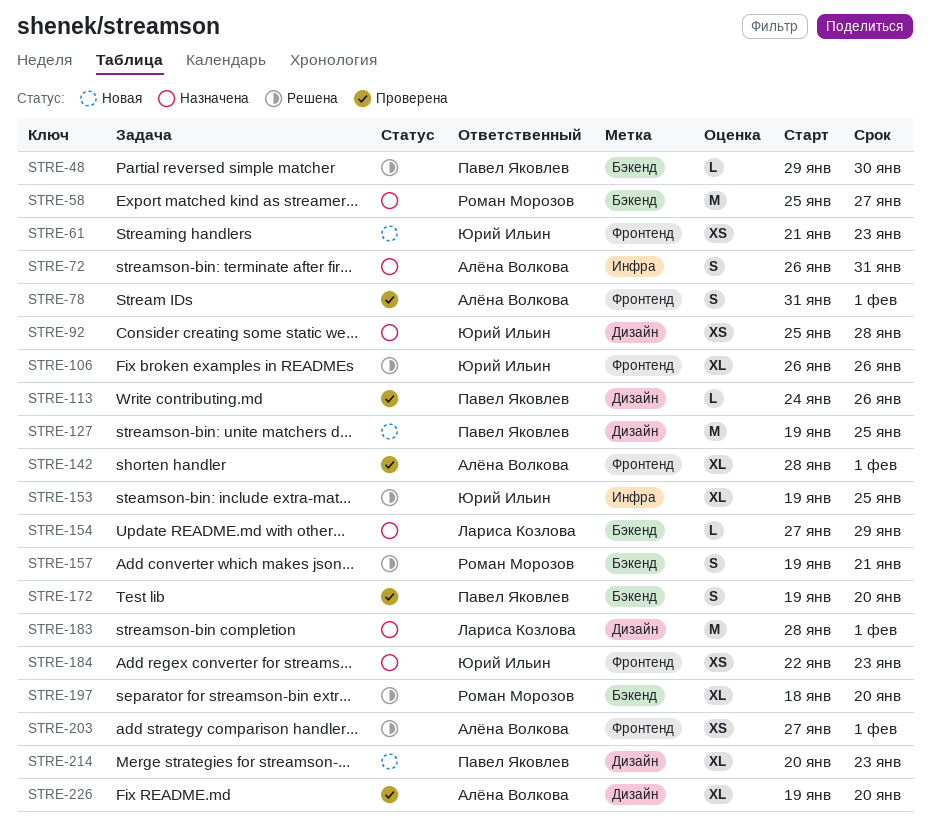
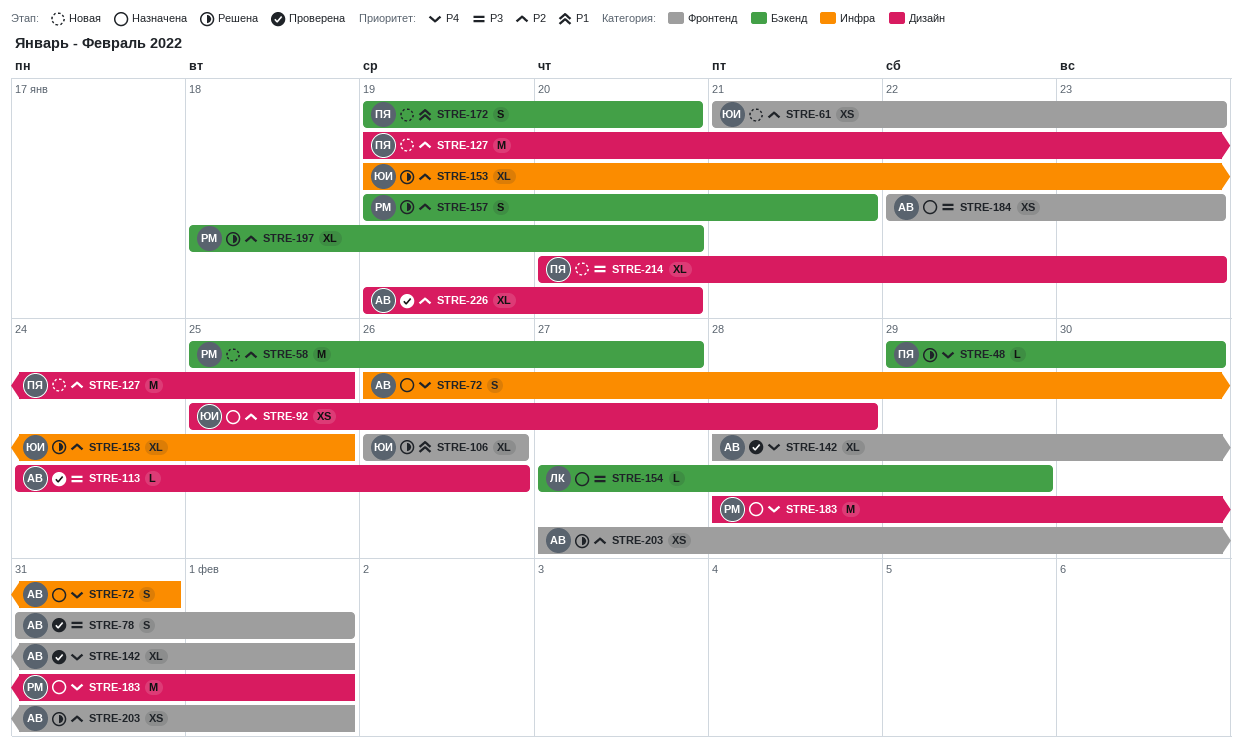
STRE-58, status: Назначена -> Новая
STRE-113, owner: Павел Яковлев -> Алёна Волкова
STRE-172, status: Проверена -> Новая
STRE-183, owner: Лариса Козлова -> Роман Морозов
STRE-184, owner: Юрий Ильин -> Алёна Волкова

